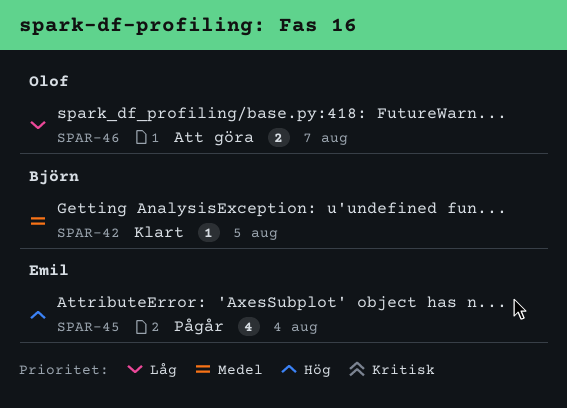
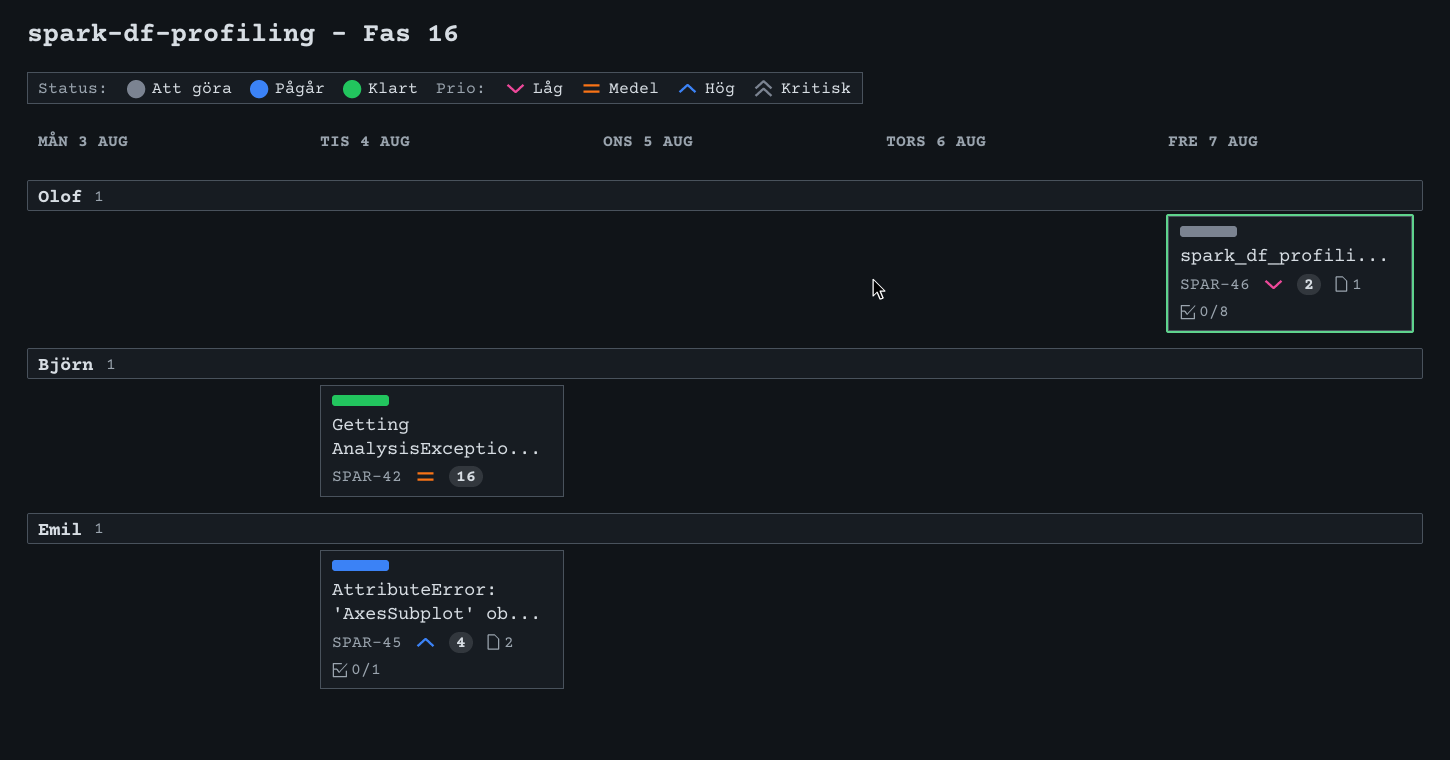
SPAR-42, estimate: 1 -> 16
SPAR-42, due: Aug 5 -> Aug 4

